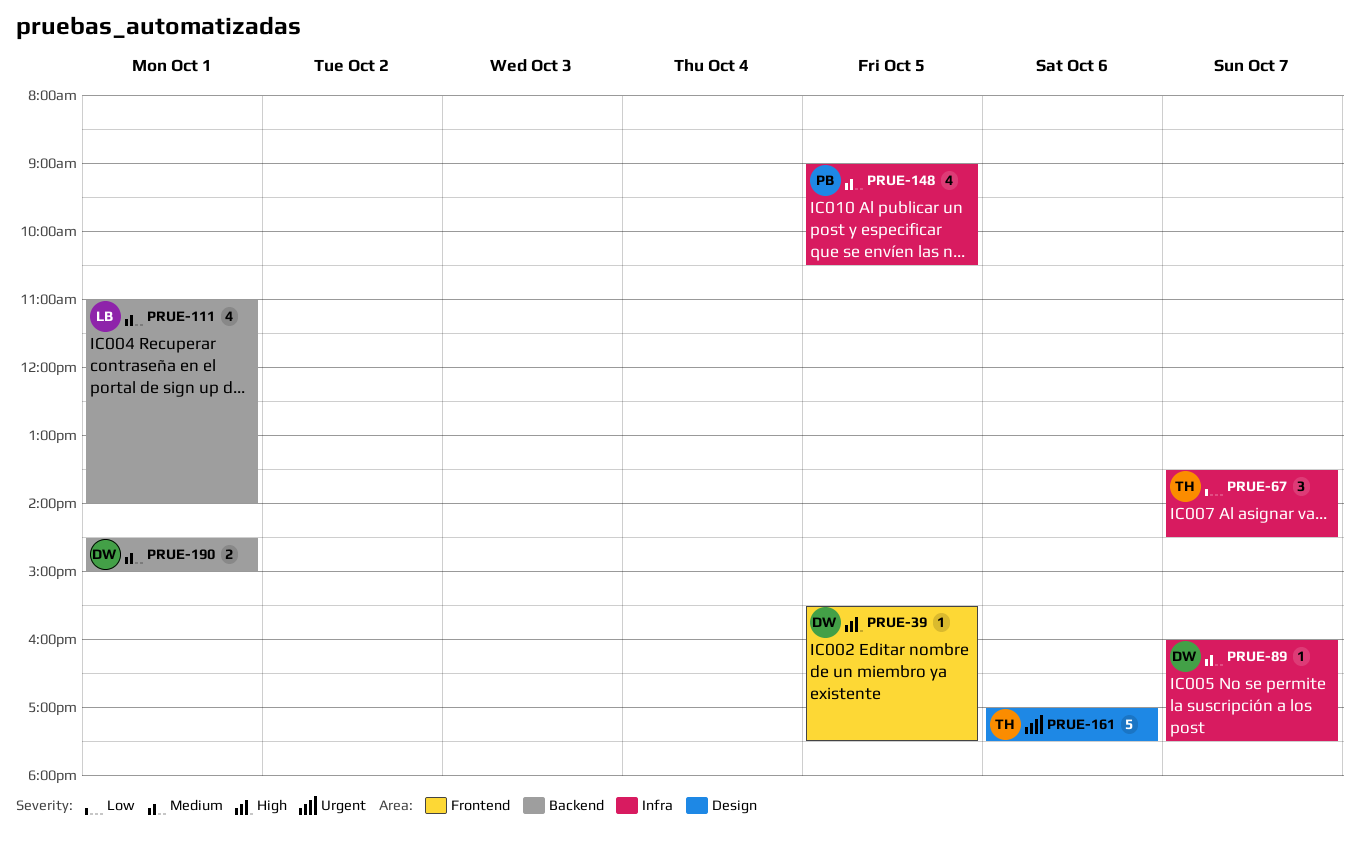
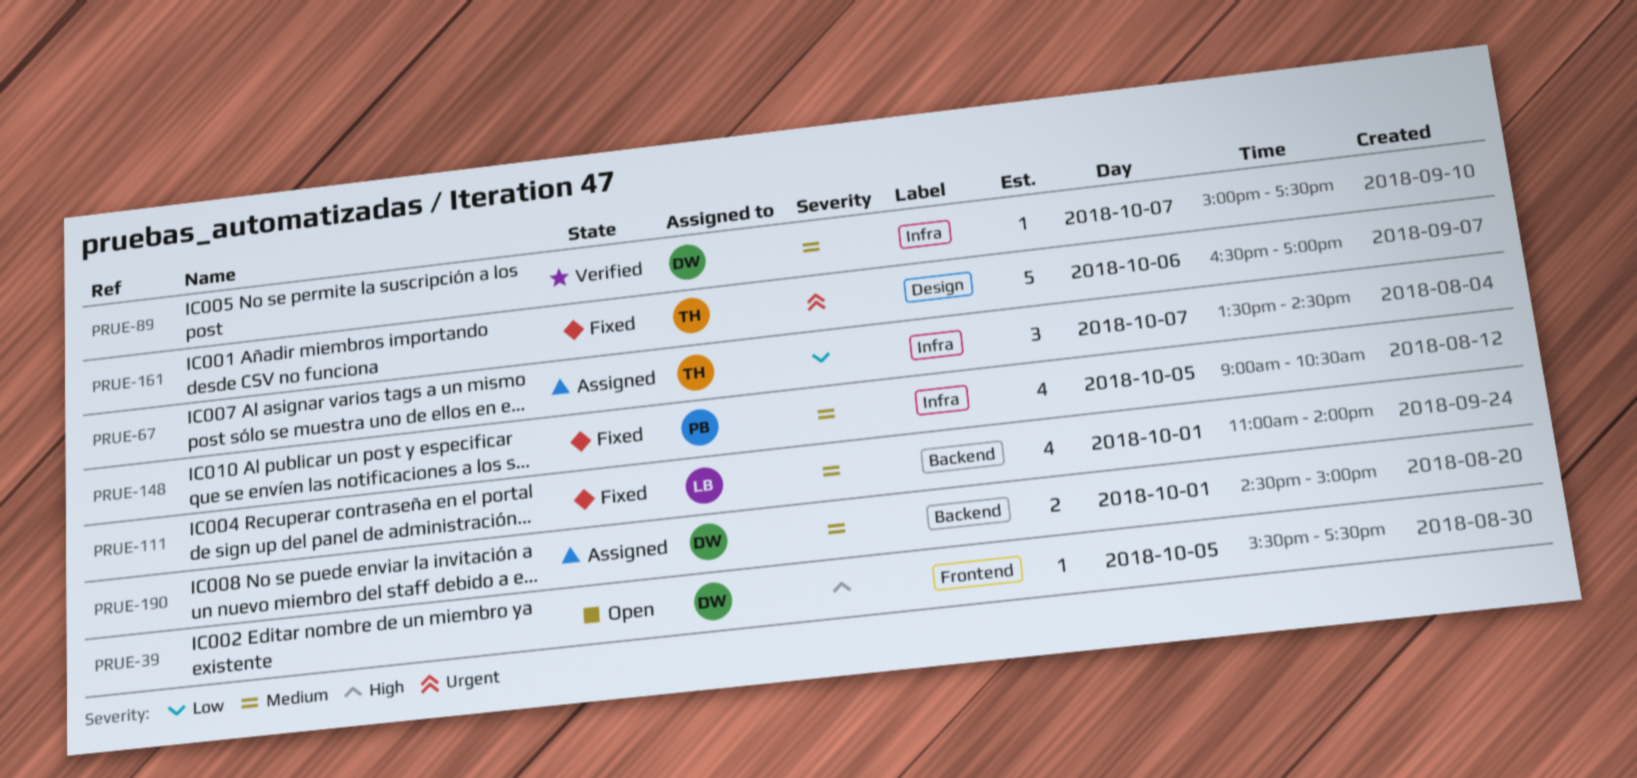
PRUE-89, begins: 16:00 -> 15:00
PRUE-161, begins: 17:00 -> 16:30
PRUE-161, ends: 17:30 -> 17:00

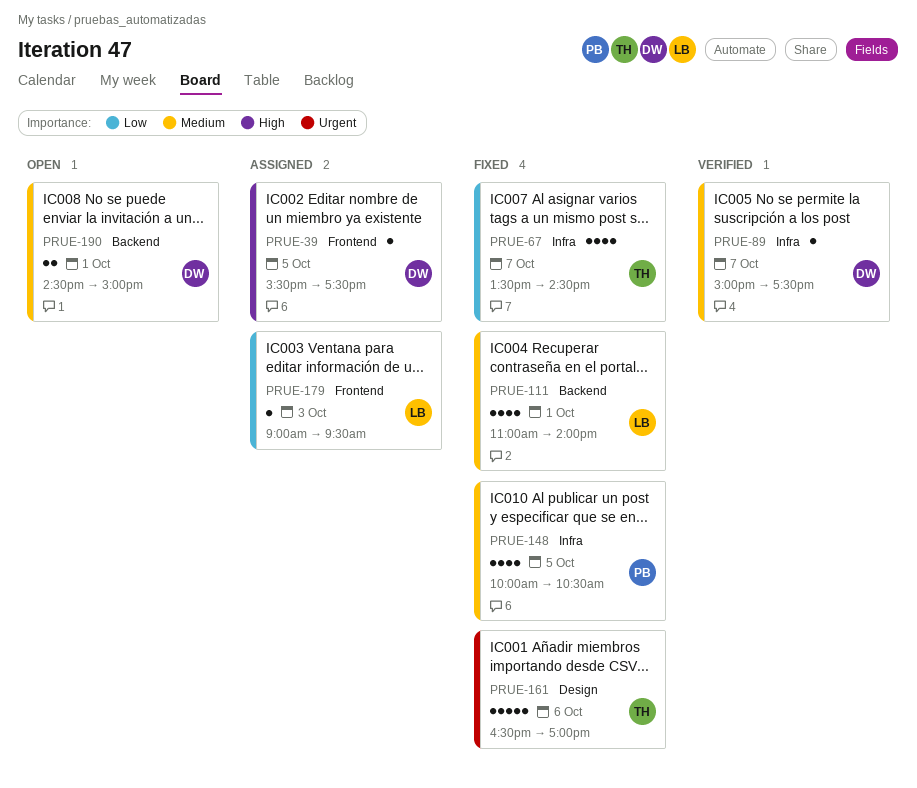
PRUE-39, status: Open -> Assigned
PRUE-67, status: Assigned -> Fixed
PRUE-67, estimate: 3 -> 4
PRUE-148, begins: 09:00 -> 10:00
PRUE-179: none -> present
PRUE-190, status: Assigned -> Open

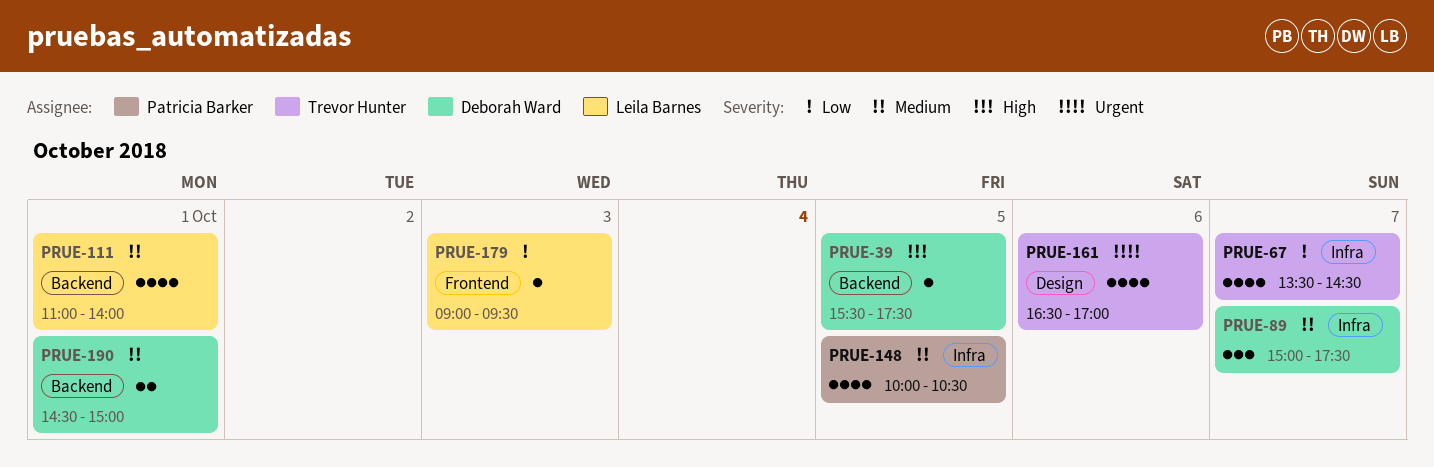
PRUE-39, label: Frontend -> Backend
PRUE-89, estimate: 1 -> 3
PRUE-161, estimate: 5 -> 4

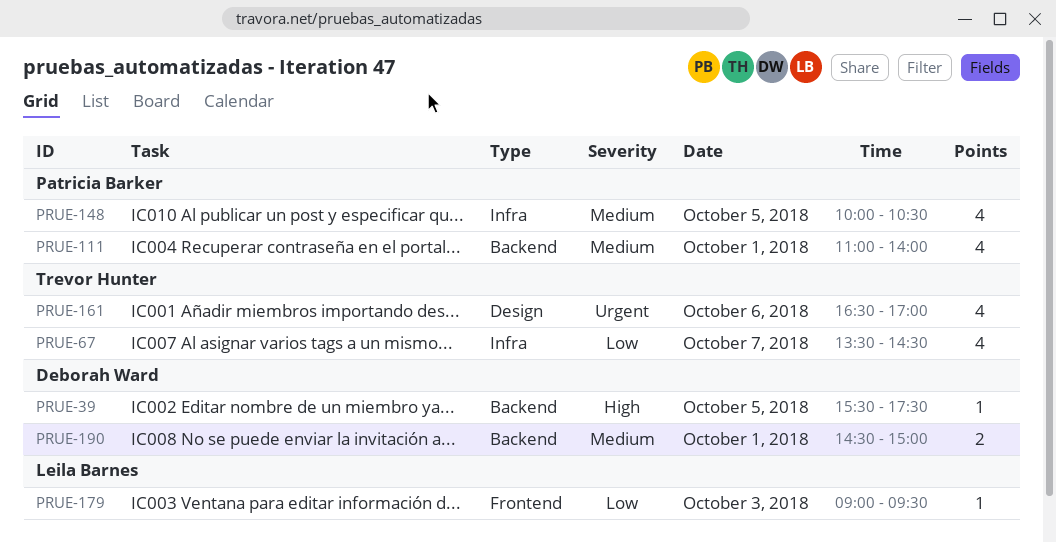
PRUE-89: present -> none
PRUE-111, owner: Leila Barnes -> Patricia Barker

